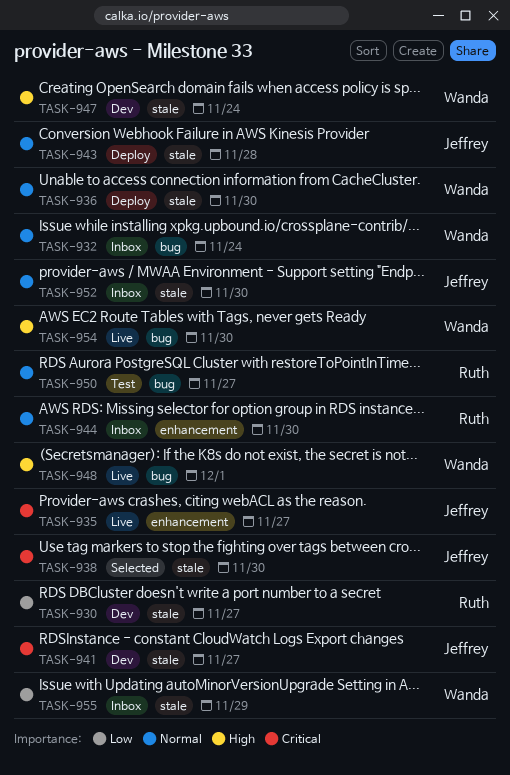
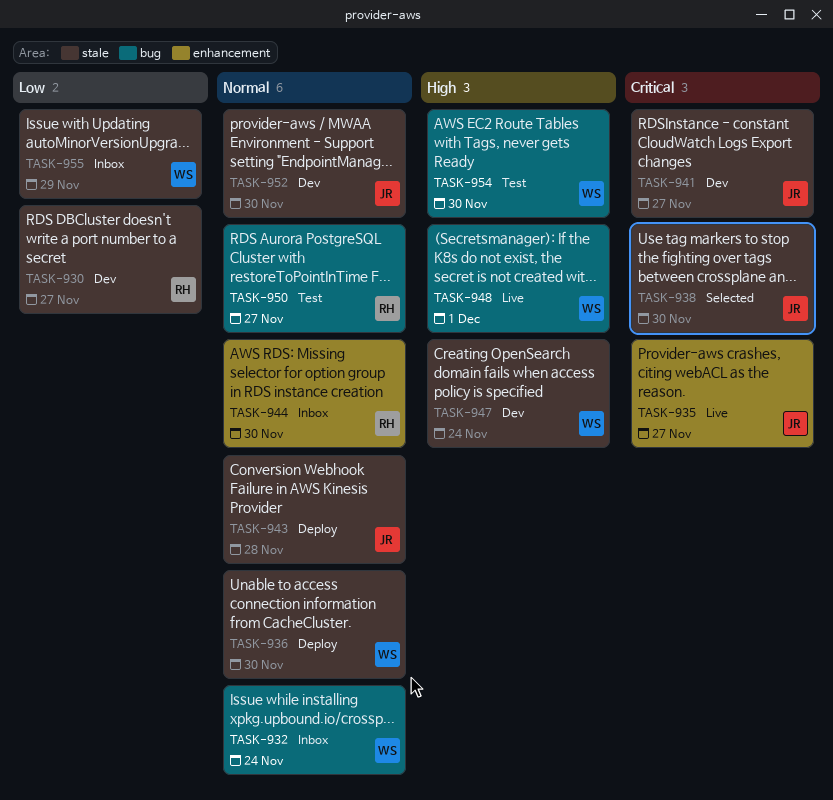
TASK-952, status: Inbox -> Dev
TASK-954, status: Live -> Test

